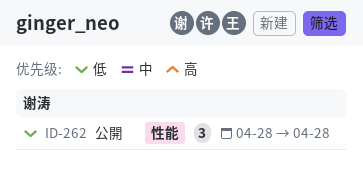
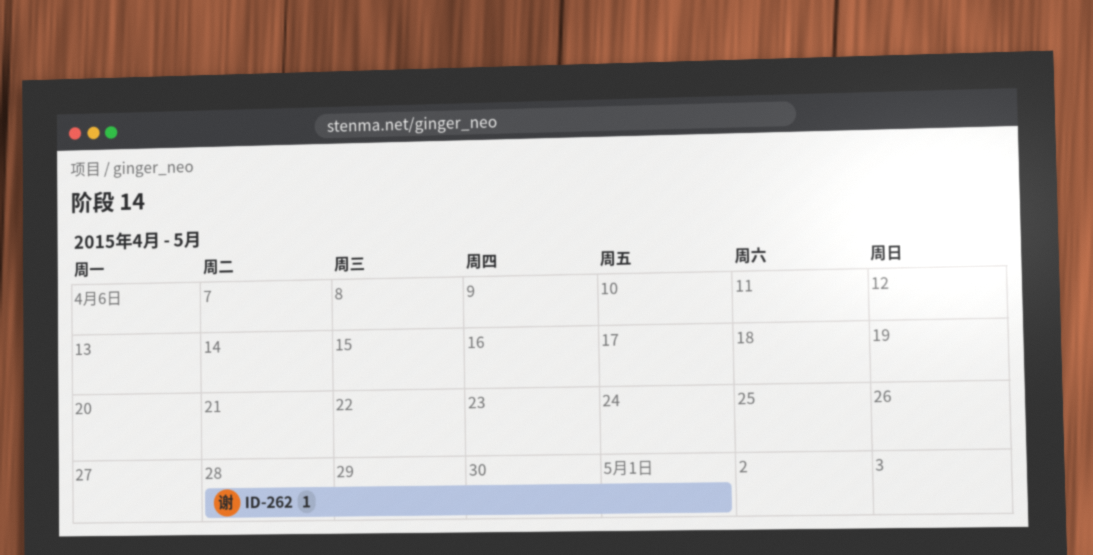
ID-262, estimate: 3 -> 1
ID-262, due: Apr 28 -> May 1

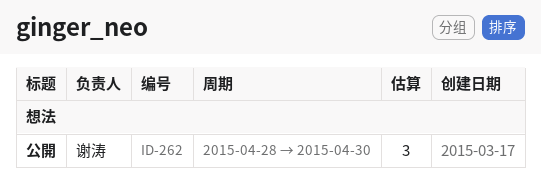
ID-262, estimate: 1 -> 3
ID-262, due: May 1 -> Apr 30

